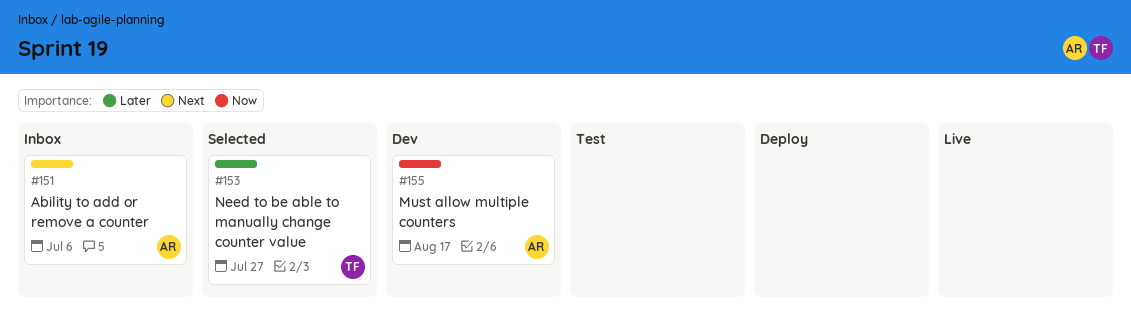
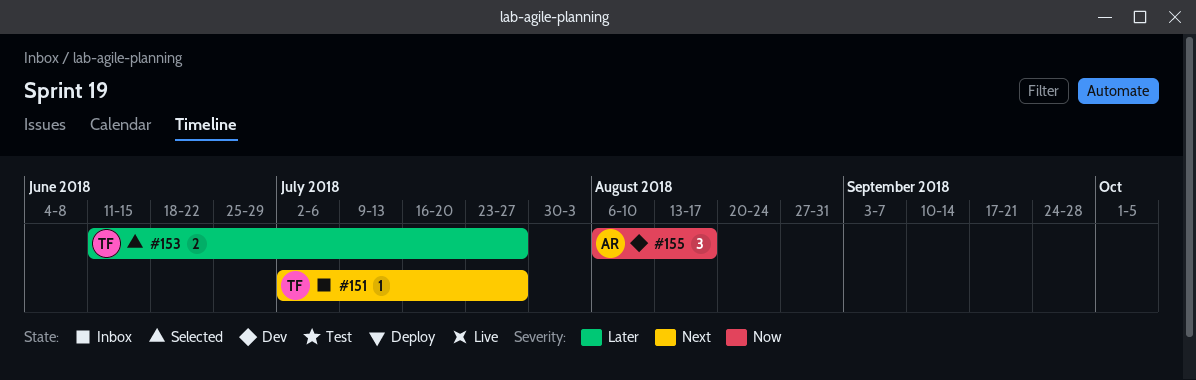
#151, owner: AR -> TF
#151, due: Jul 6 -> Jul 27

